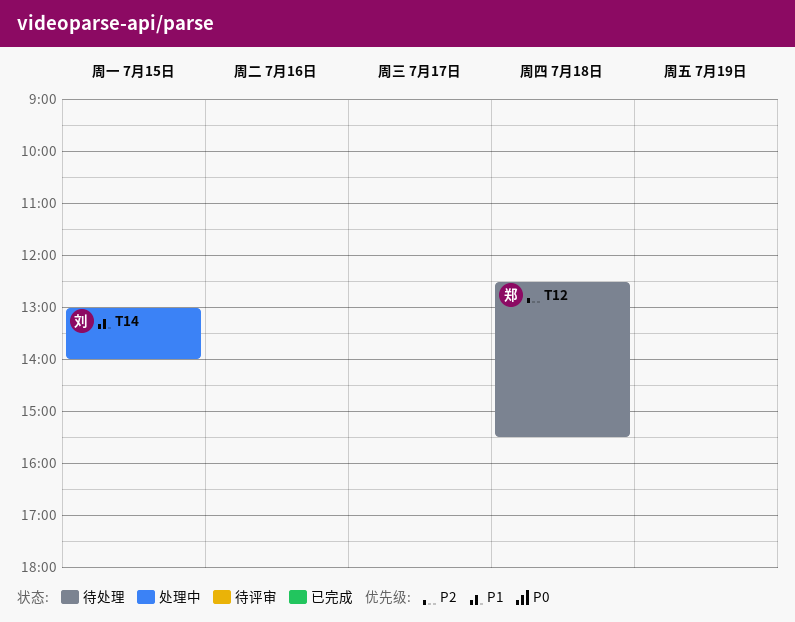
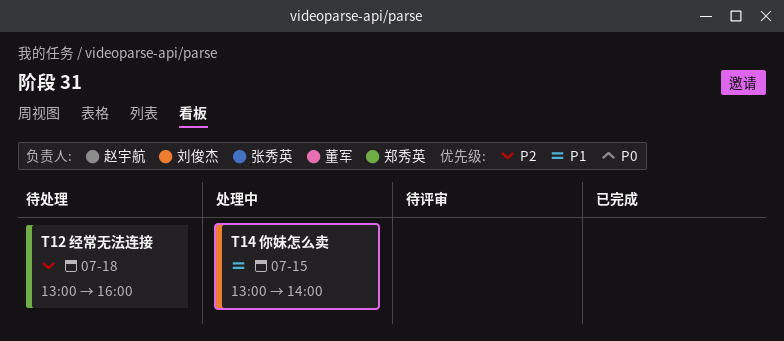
T12, begins: 12:30 -> 13:00
T12, ends: 15:30 -> 16:00

